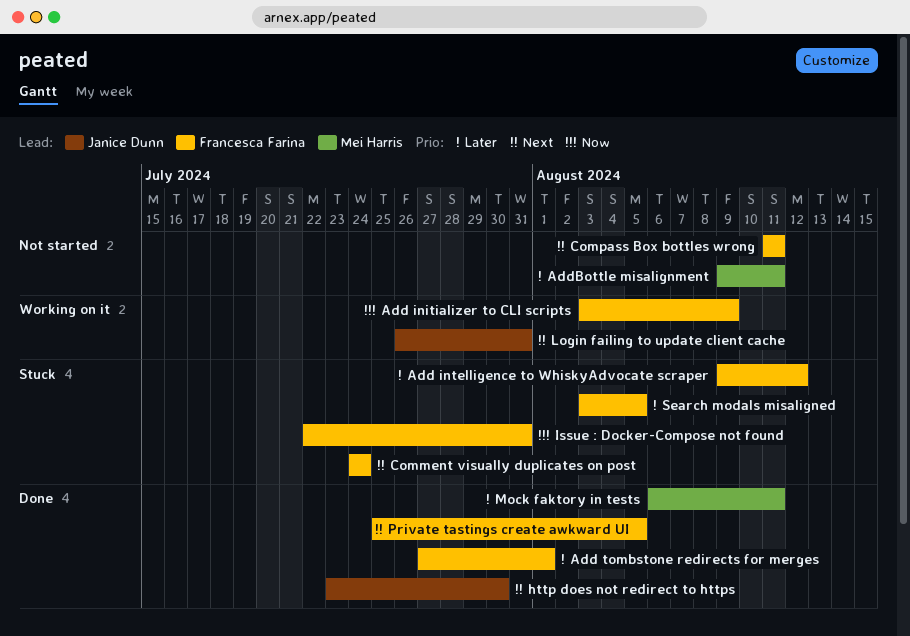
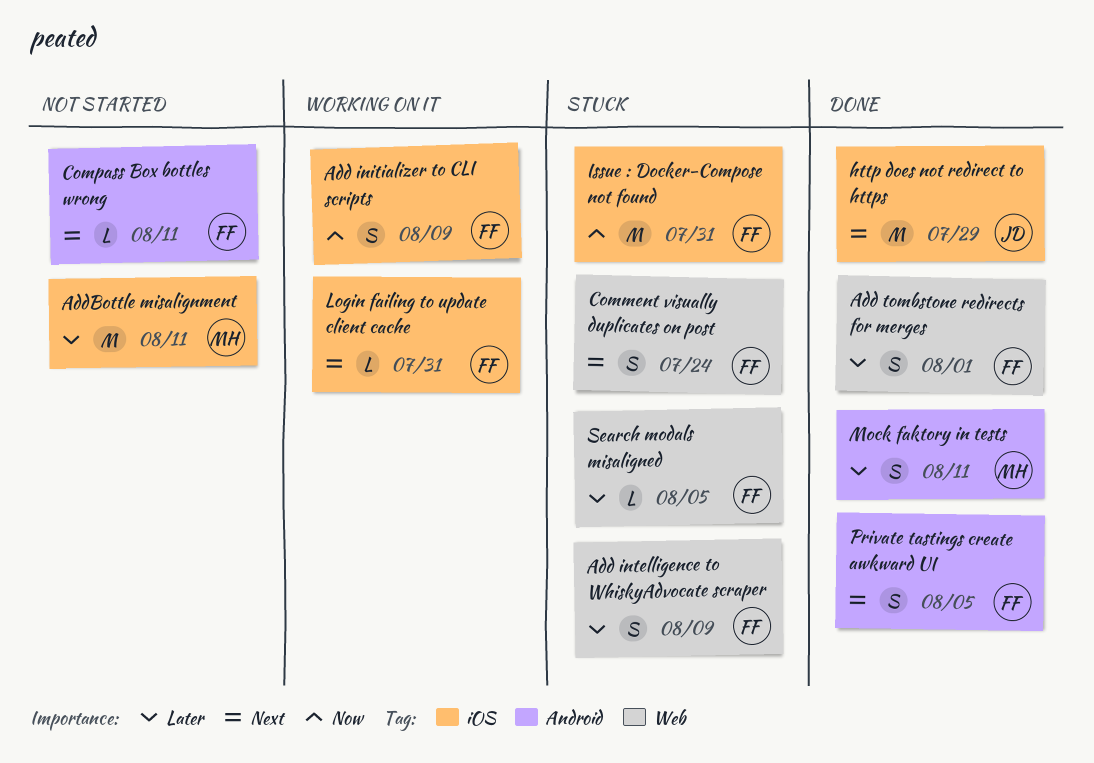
Add intelligence to WhiskyAdvocate scraper, due: Aug 12 -> Aug 9
http does not redirect to https, due: Jul 30 -> Jul 29
Login failing to update client cache, owner: Janice Dunn -> Francesca Farina

